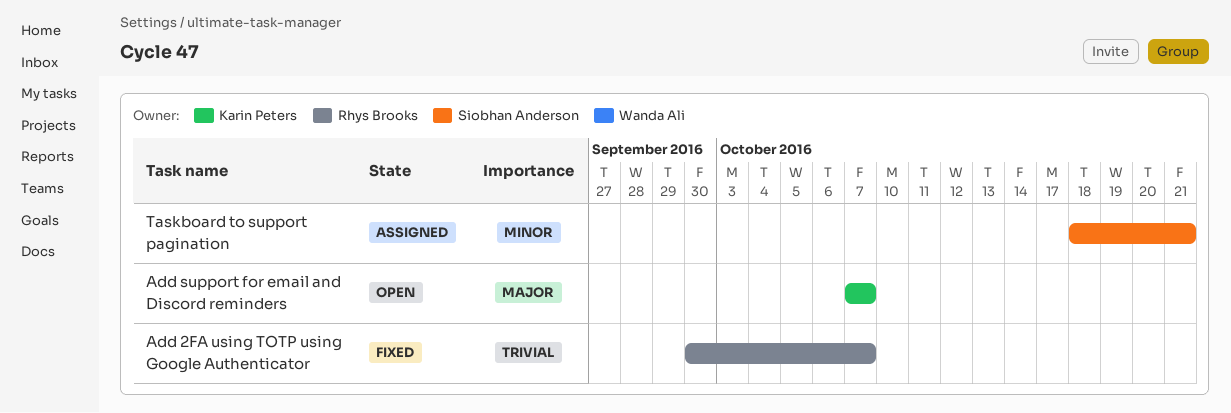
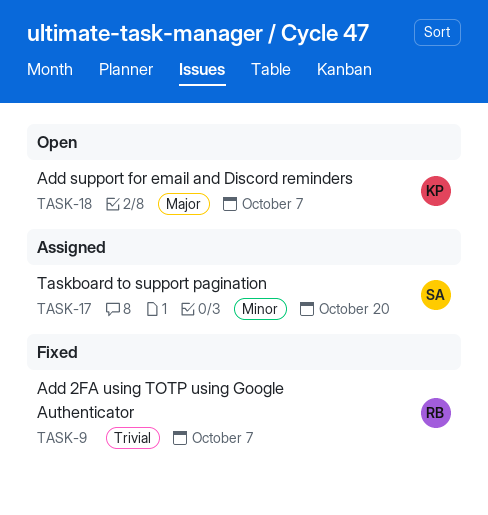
Taskboard to support pagination, due: Oct 21 -> Oct 20

